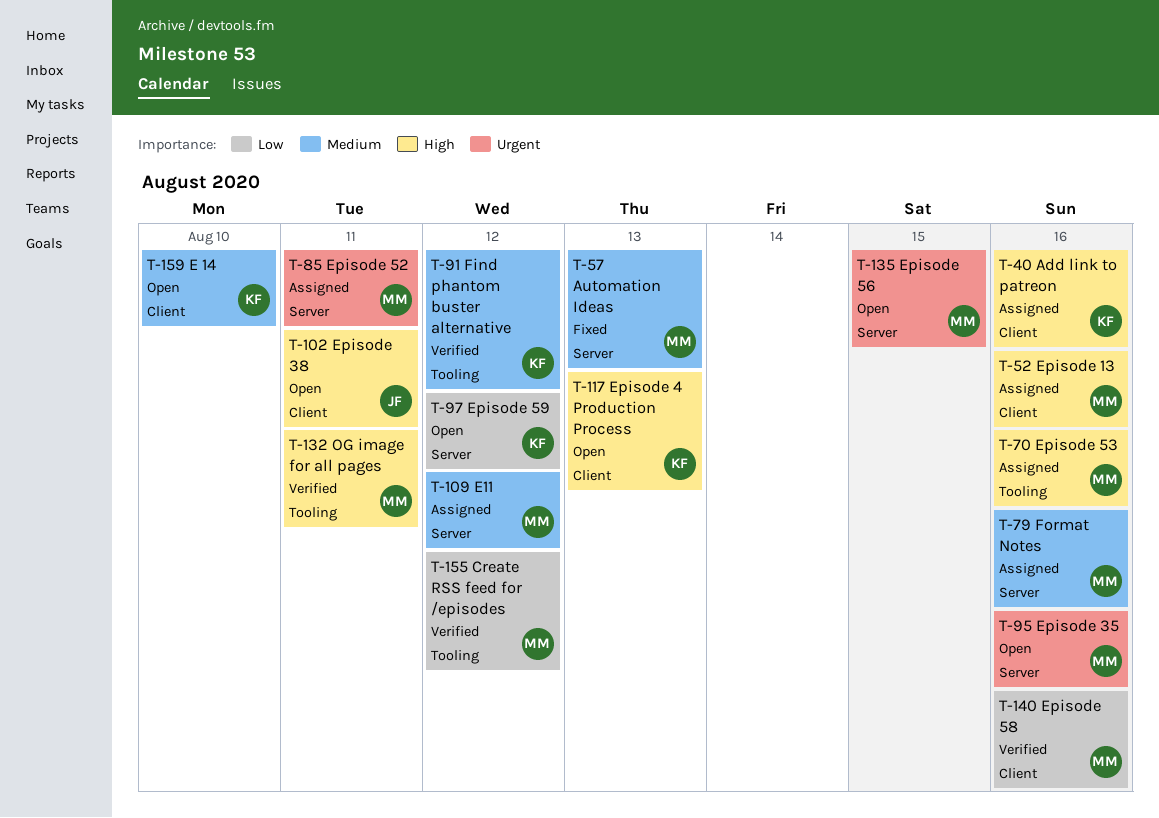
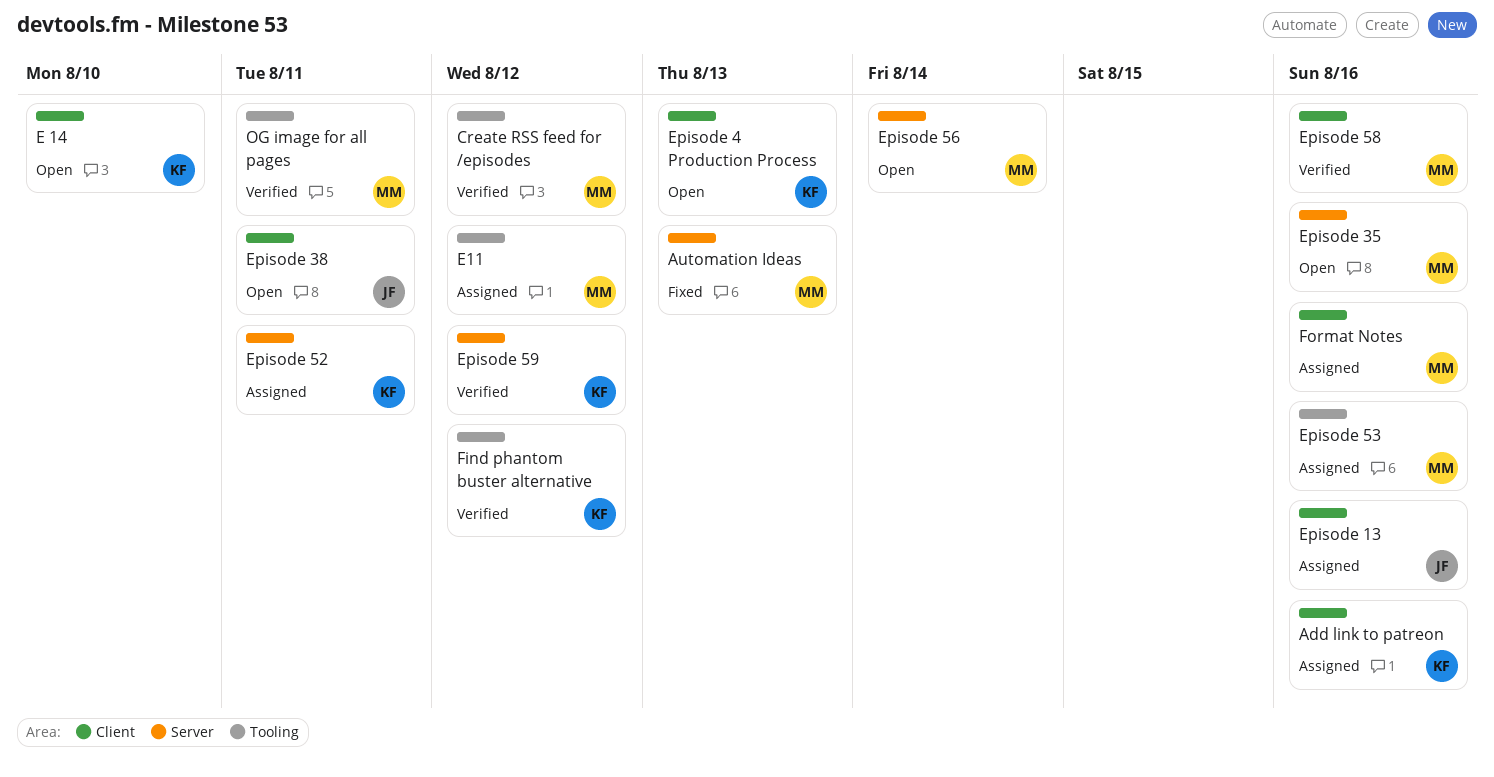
E11, label: Server -> Tooling
Episode 13, owner: MM -> JF
Episode 52, owner: MM -> KF
Episode 56, due: Aug 15 -> Aug 14
Episode 59, status: Open -> Verified
Format Notes, label: Server -> Client

